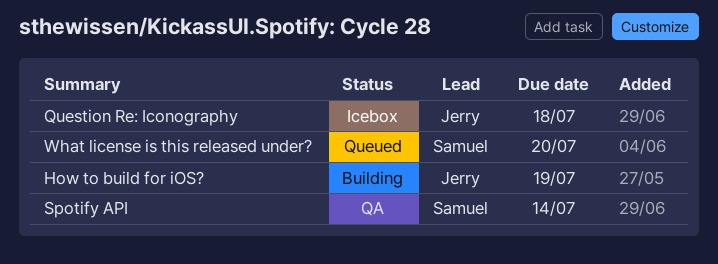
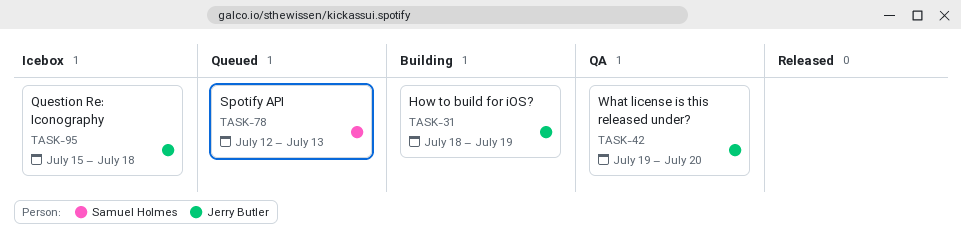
Spotify API, status: QA -> Queued
Spotify API, due: Jul 14 -> Jul 13
What license is this released under?, status: Queued -> QA
What license is this released under?, owner: Samuel Holmes -> Jerry Butler

